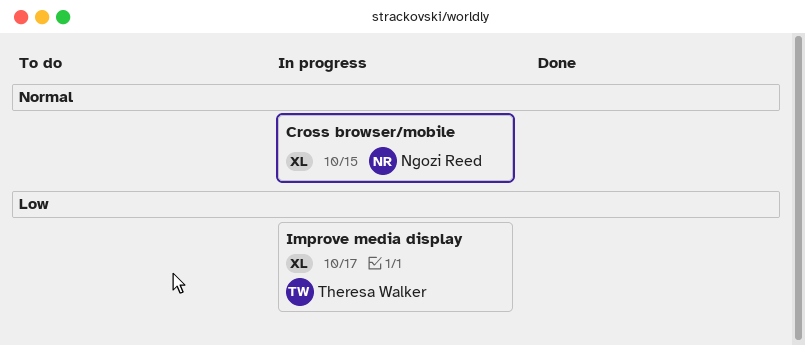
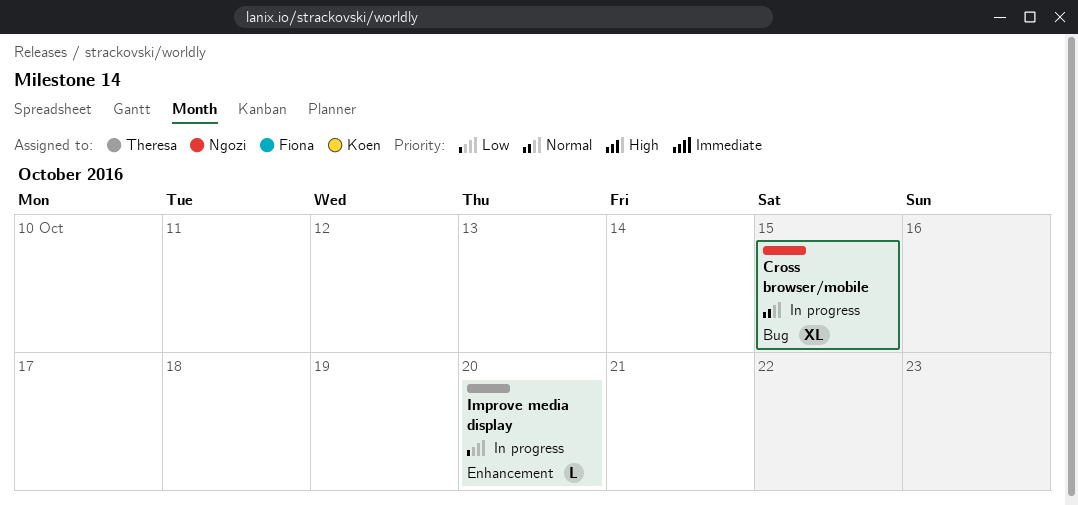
Improve media display, estimate: XL -> L
Improve media display, due: Oct 17 -> Oct 20

